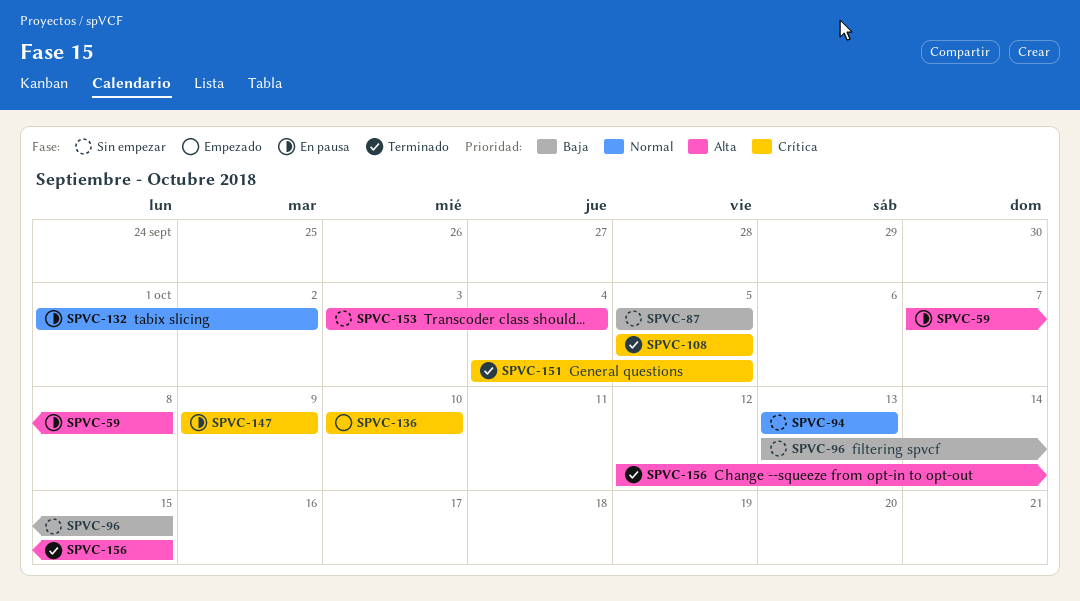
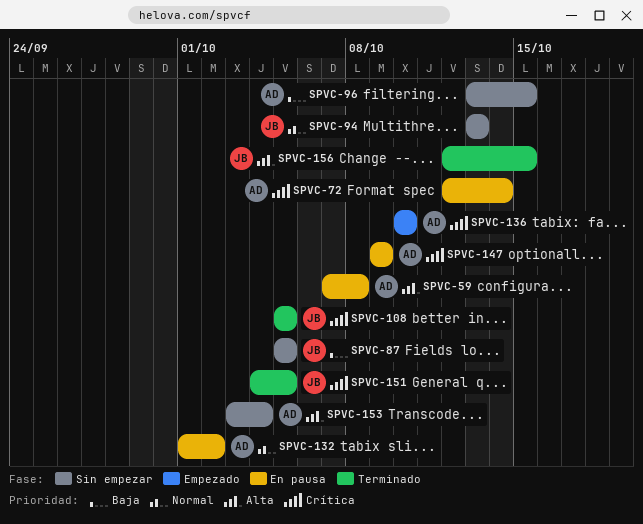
SPVC-72: none -> present

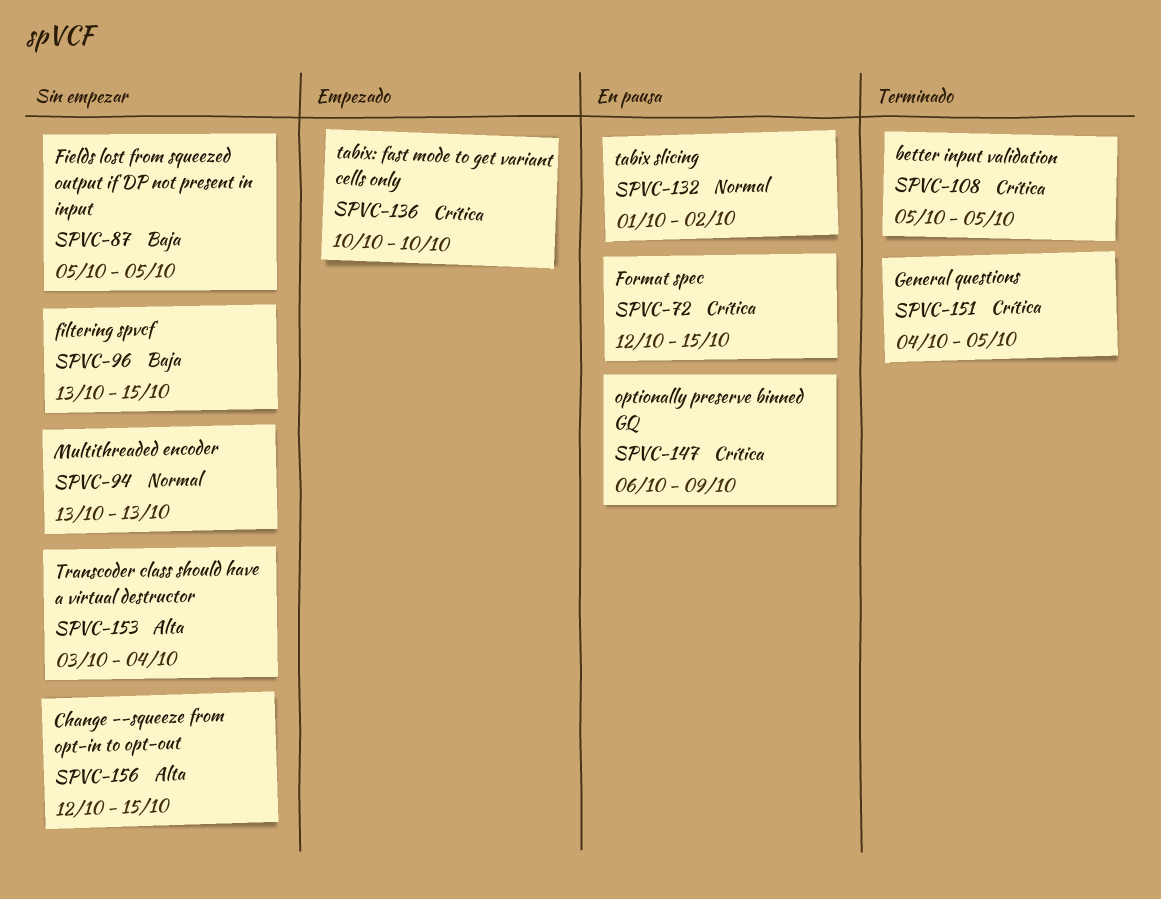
SPVC-59: present -> none
SPVC-72, due: Oct 14 -> Oct 15
SPVC-147, start: Oct 9 -> Oct 6
SPVC-156, status: Terminado -> Sin empezar

